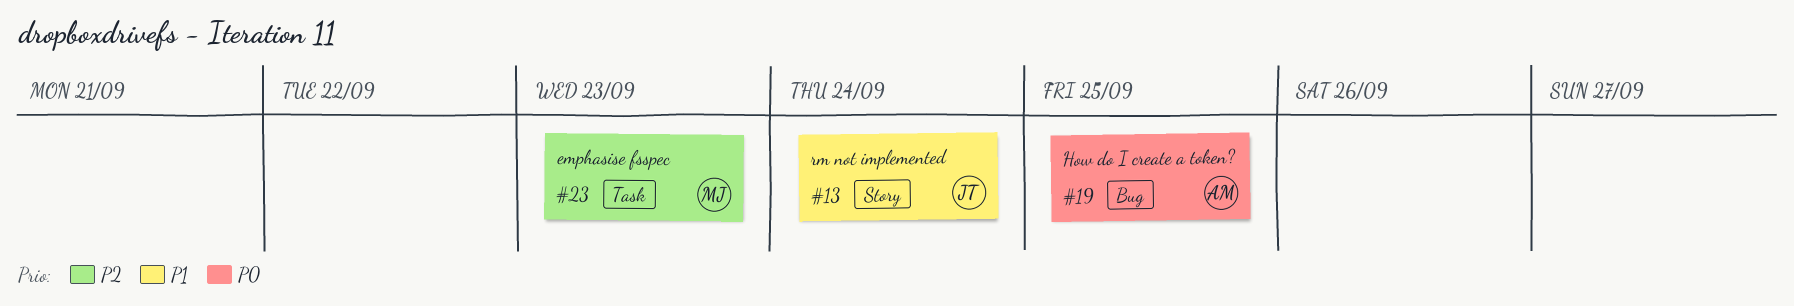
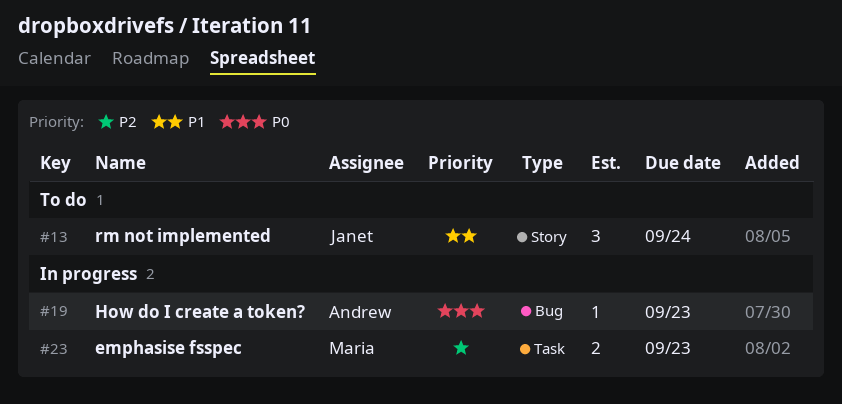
#19, due: Sep 25 -> Sep 23

